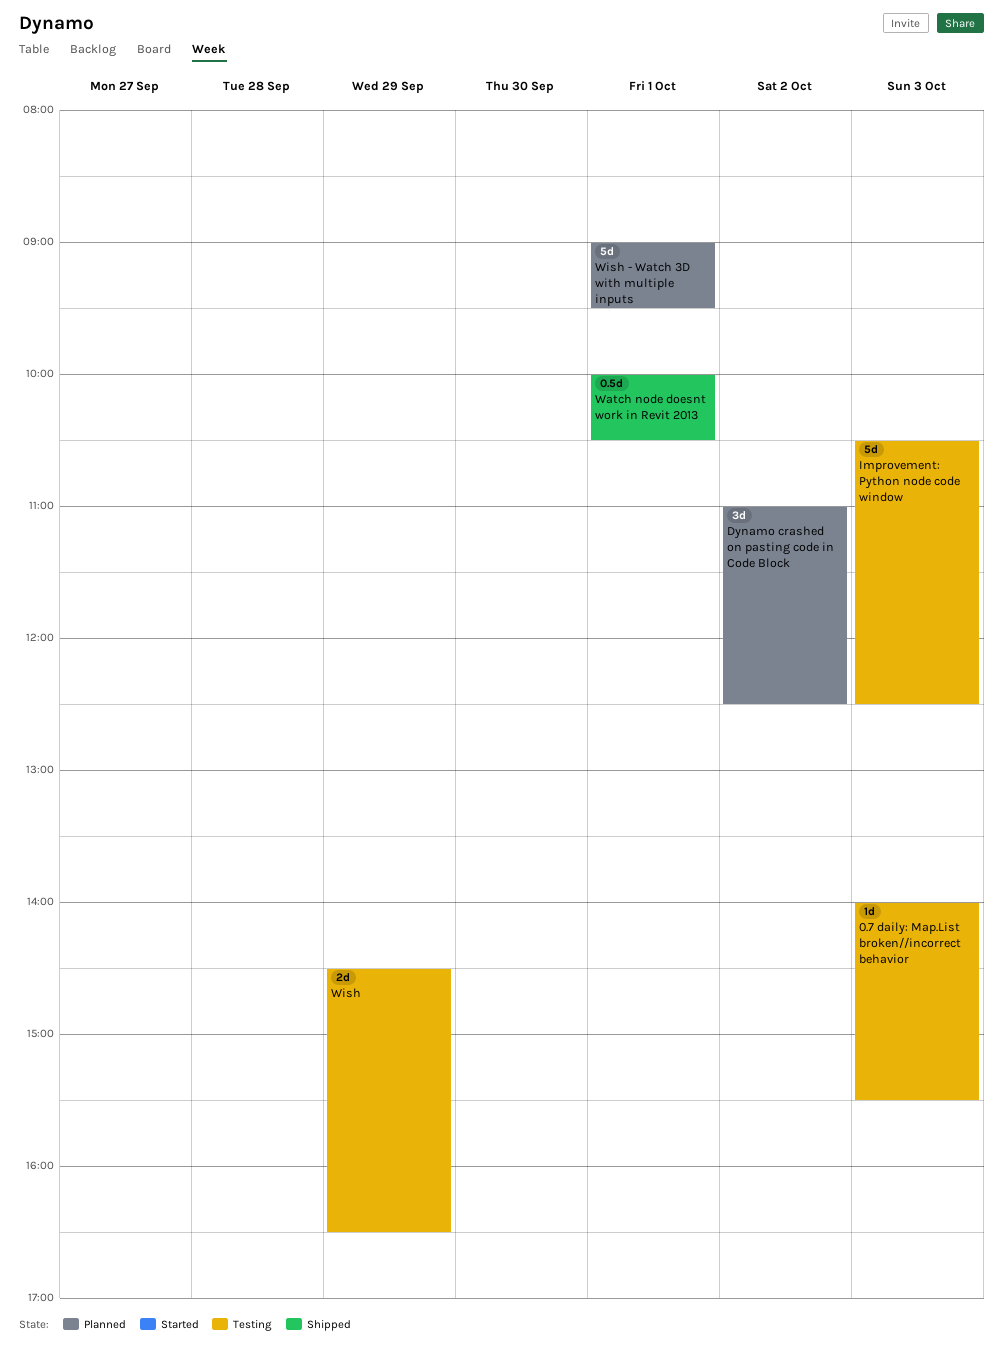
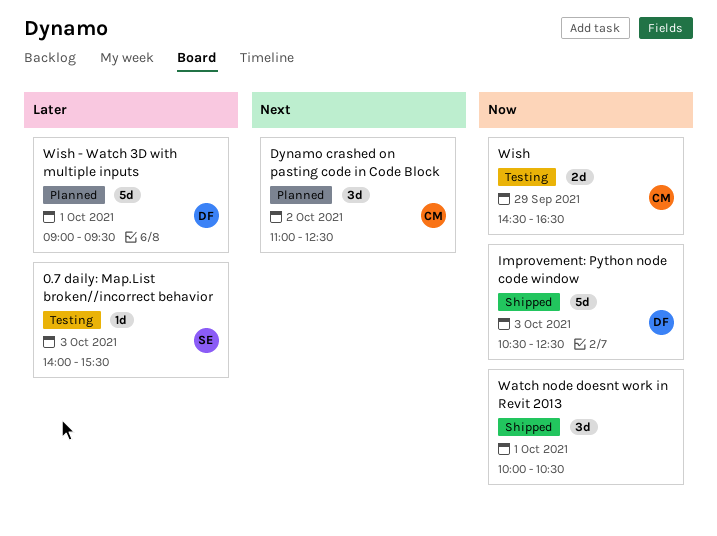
Improvement: Python node code window, status: Testing -> Shipped
Watch node doesnt work in Revit 2013, estimate: 0.5d -> 3d

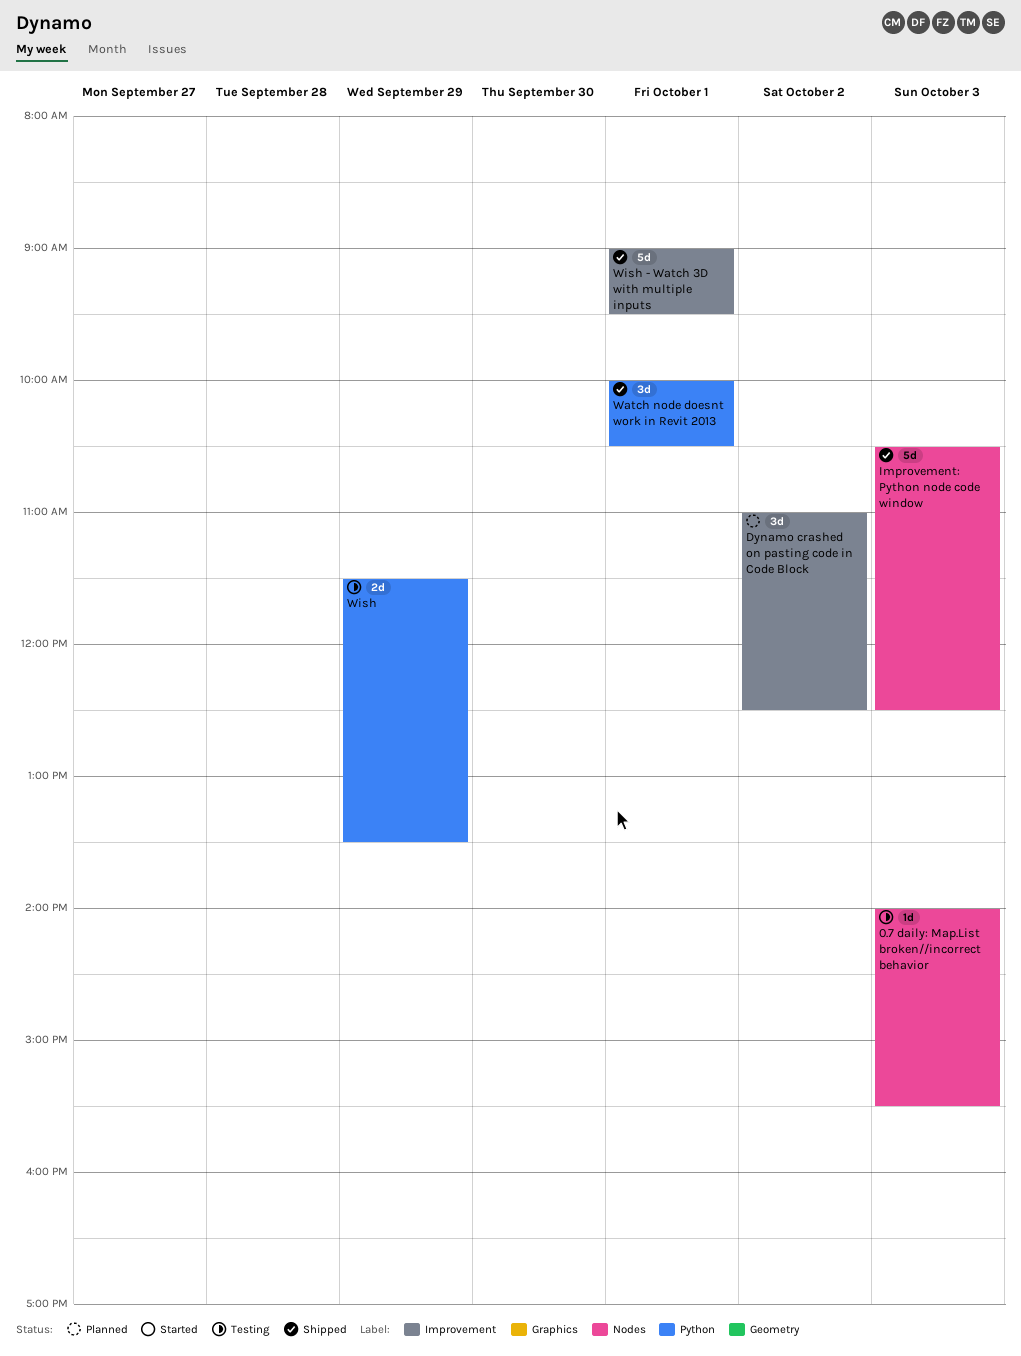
Wish, begins: 14:30 -> 11:30
Wish, ends: 16:30 -> 13:30
Wish - Watch 3D with multiple inputs, status: Planned -> Shipped

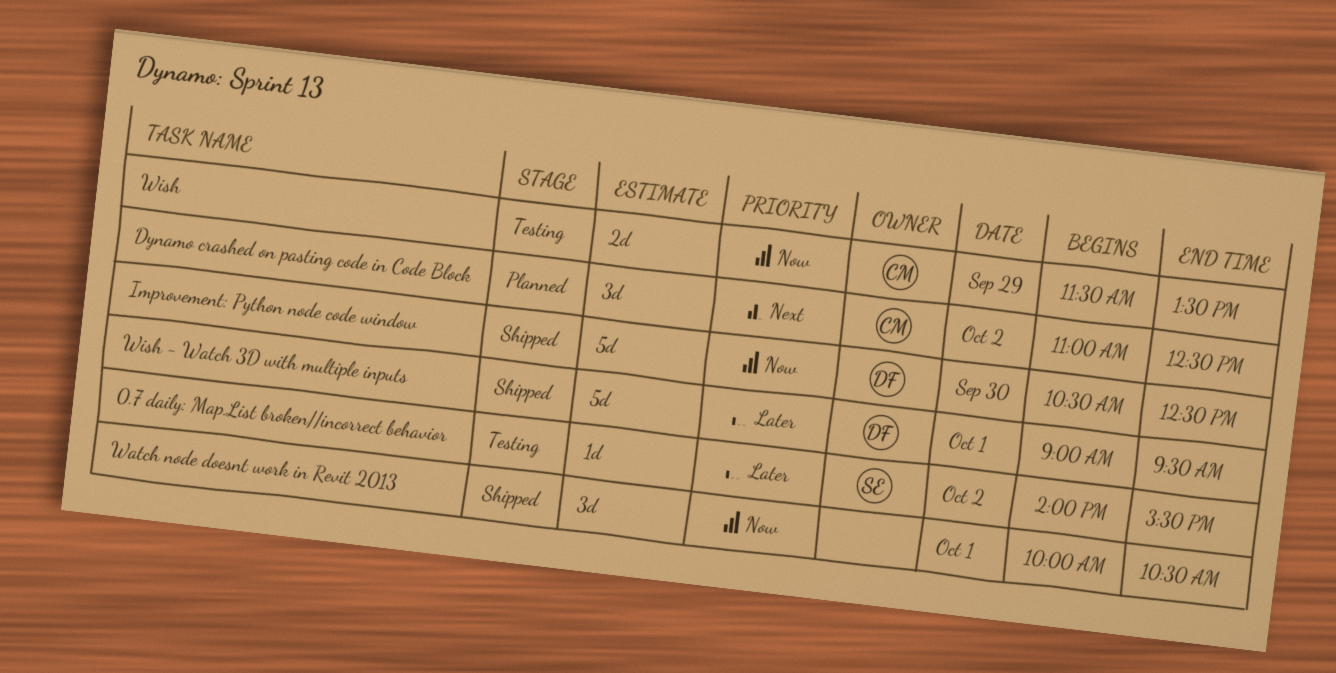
0.7 daily: Map.List broken//incorrect behavior, day: Oct 3 -> Oct 2
Improvement: Python node code window, day: Oct 3 -> Sep 30

